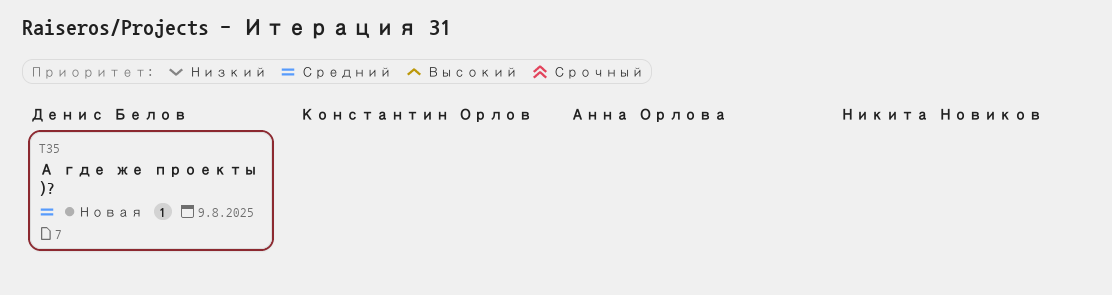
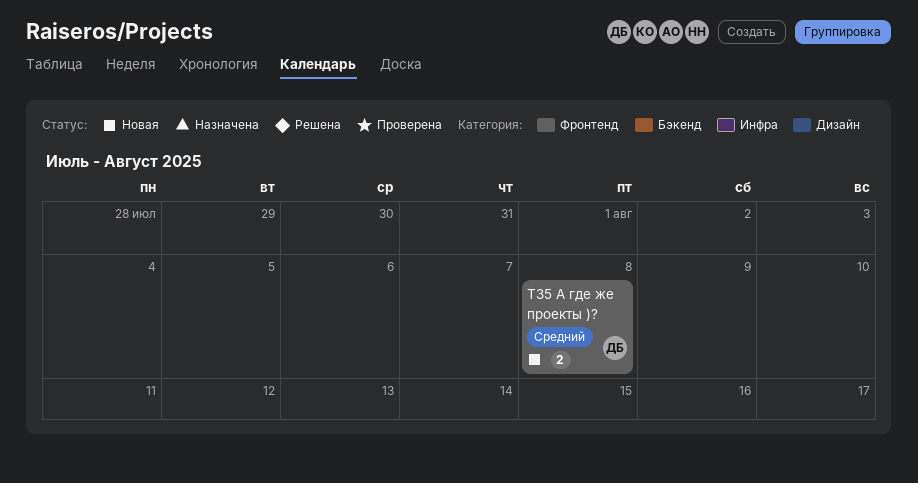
T35, estimate: 1 -> 2
T35, due: Aug 9 -> Aug 8

